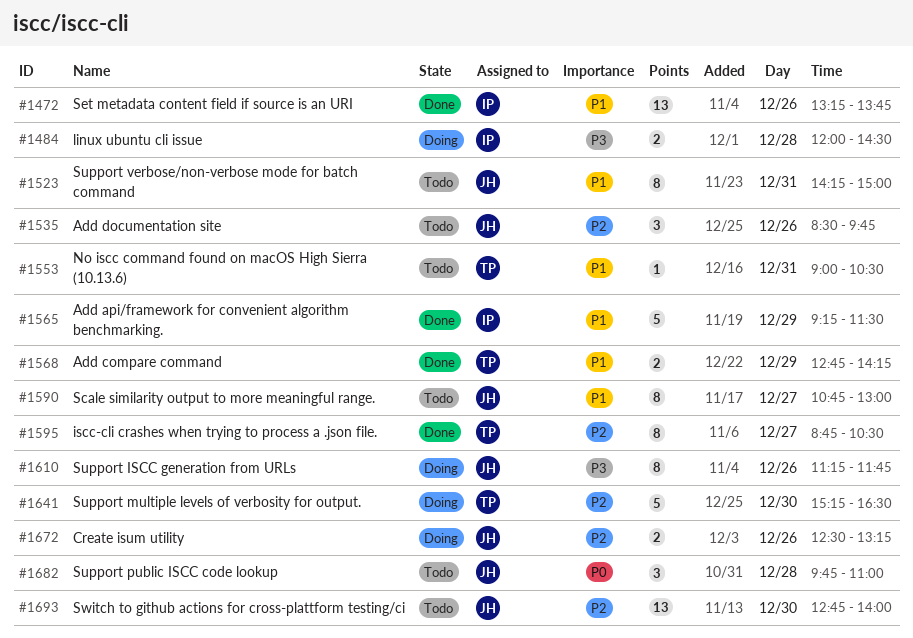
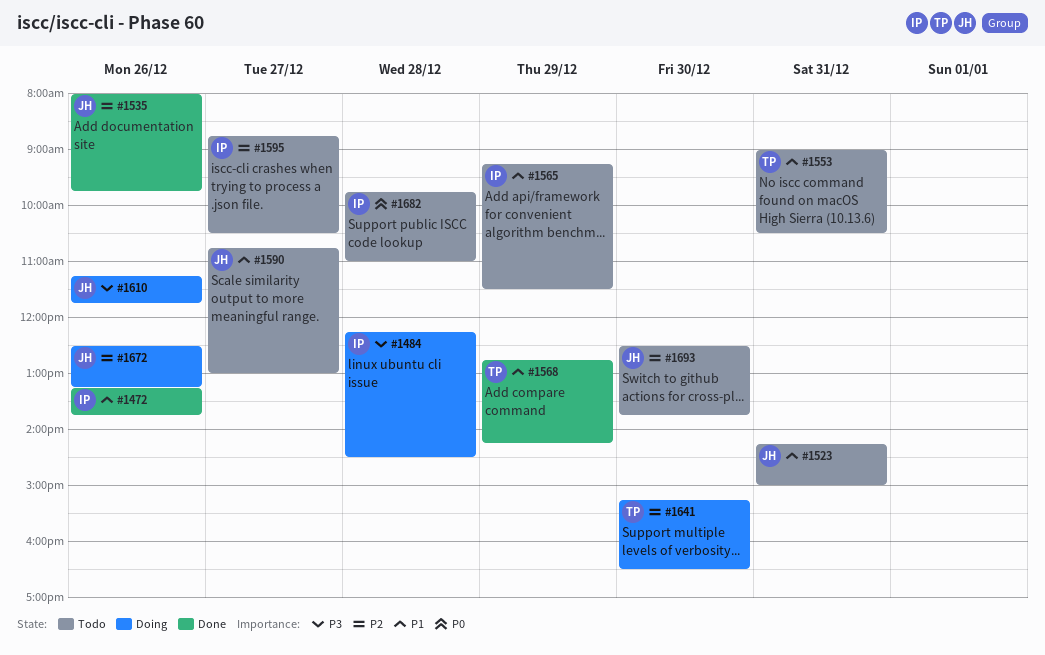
#1484, begins: 12:00 -> 12:15
#1535, status: Todo -> Done
#1535, begins: 08:30 -> 08:00
#1565, status: Done -> Todo
#1595, status: Done -> Todo
#1595, owner: TP -> IP
#1682, owner: JH -> IP
#1693, begins: 12:45 -> 12:30
#1693, ends: 14:00 -> 13:45

